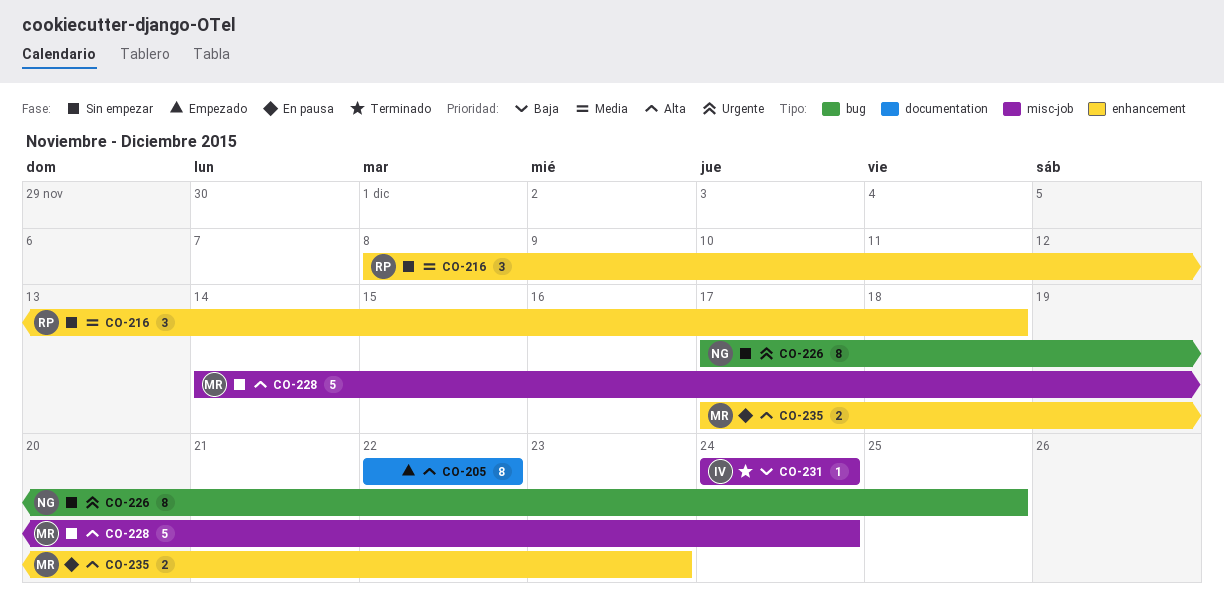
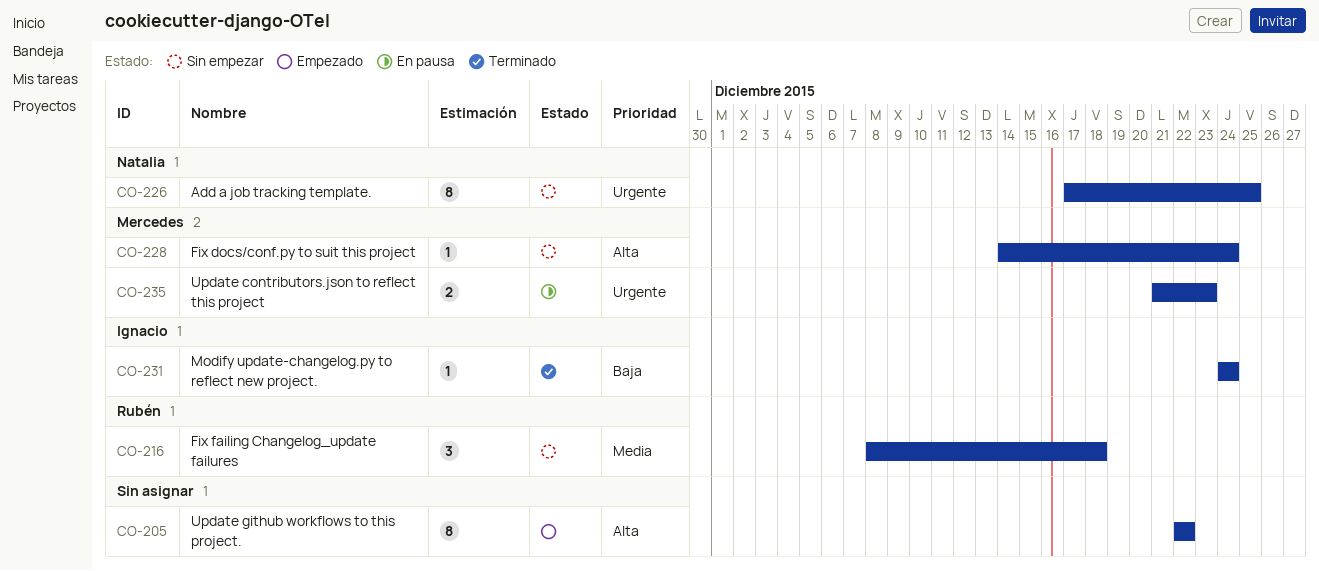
CO-228, estimate: 5 -> 1
CO-235, priority: Alta -> Urgente
CO-235, start: Dec 17 -> Dec 21

